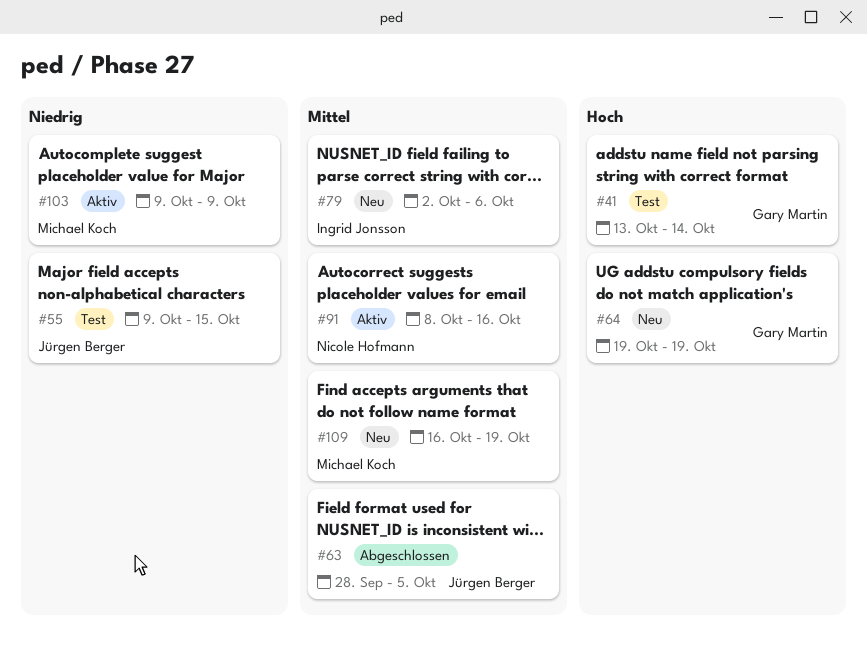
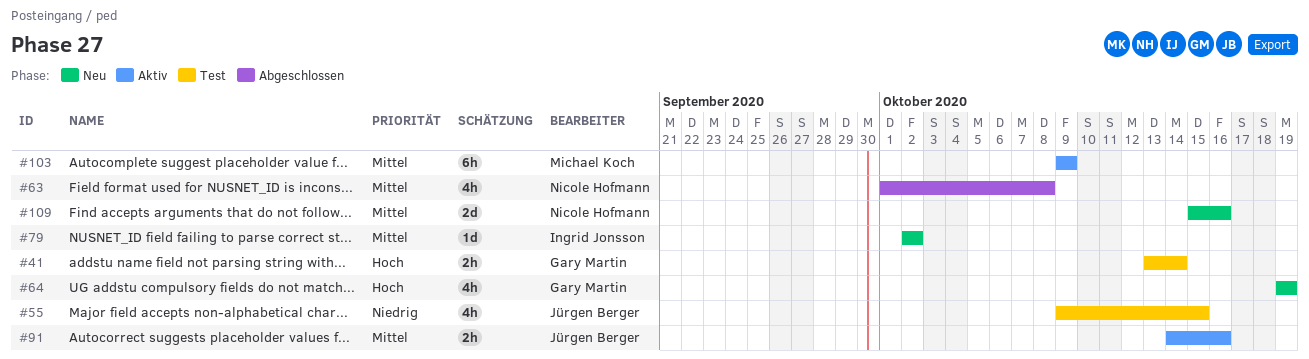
#63, owner: Jürgen Berger -> Nicole Hofmann
#63, start: Sep 28 -> Oct 1
#63, due: Oct 5 -> Oct 8
#79, due: Oct 6 -> Oct 2
#91, owner: Nicole Hofmann -> Jürgen Berger
#91, start: Oct 8 -> Oct 14
#103, priority: Niedrig -> Mittel
#109, owner: Michael Koch -> Nicole Hofmann
#109, start: Oct 16 -> Oct 15
#109, due: Oct 19 -> Oct 16

